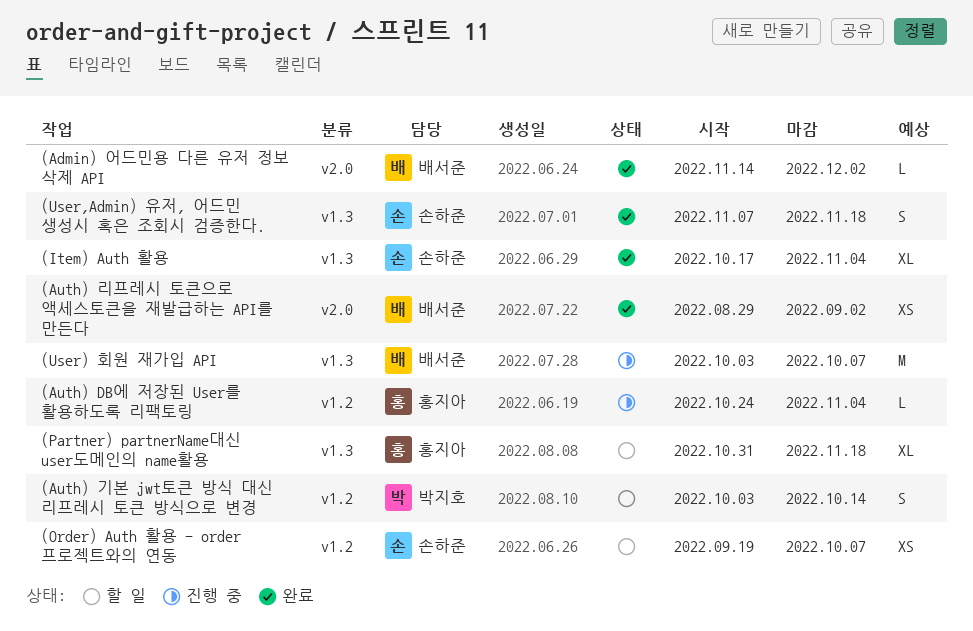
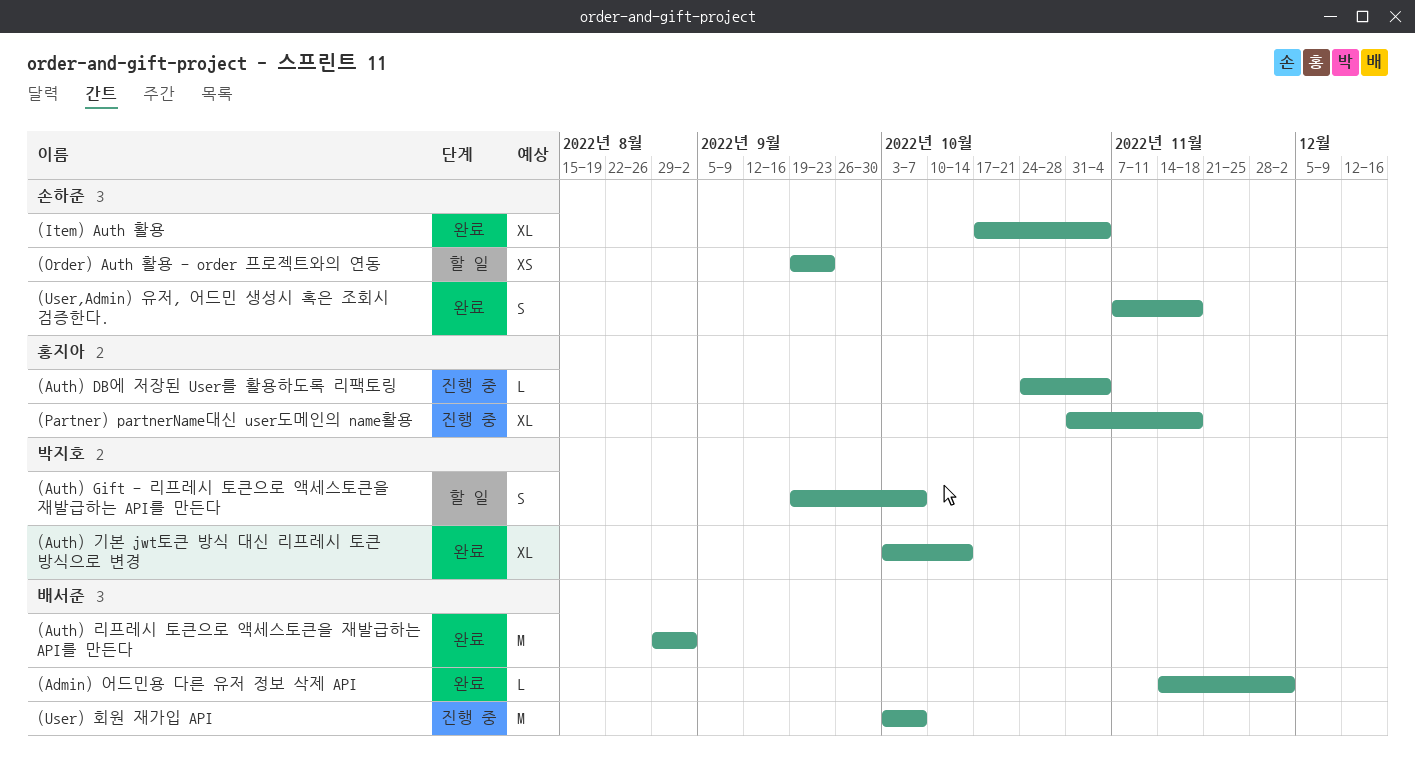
(Auth) Gift - 리프레시 토큰으로 액세스토큰을 재발급하는 API를 만든다: none -> present
(Auth) 기본 jwt토큰 방식 대신 리프레시 토큰 방식으로 변경, status: 할 일 -> 완료
(Auth) 기본 jwt토큰 방식 대신 리프레시 토큰 방식으로 변경, estimate: S -> XL
(Auth) 리프레시 토큰으로 액세스토큰을 재발급하는 API를 만든다, estimate: XS -> M
(Order) Auth 활용 - order 프로젝트와의 연동, due: Oct 7 -> Sep 23
(Partner) partnerName대신 user도메인의 name활용, status: 할 일 -> 진행 중

